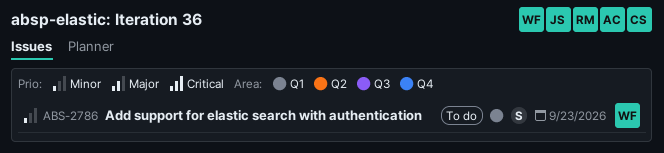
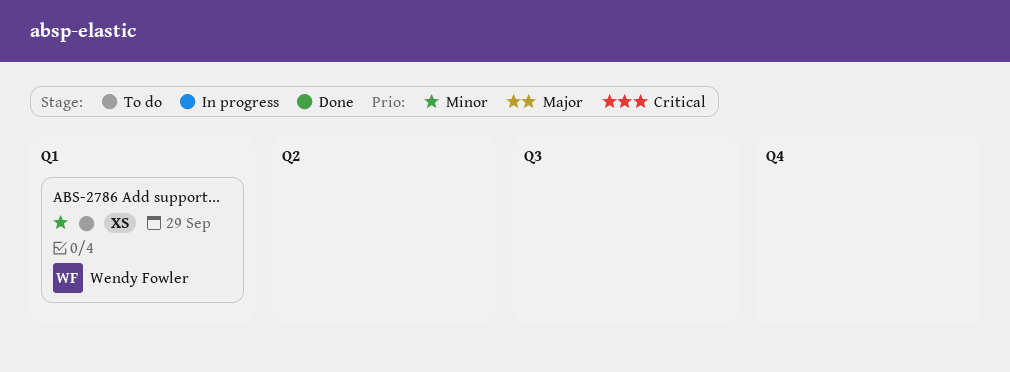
ABS-2786, estimate: S -> XS
ABS-2786, due: Sep 23 -> Sep 29

